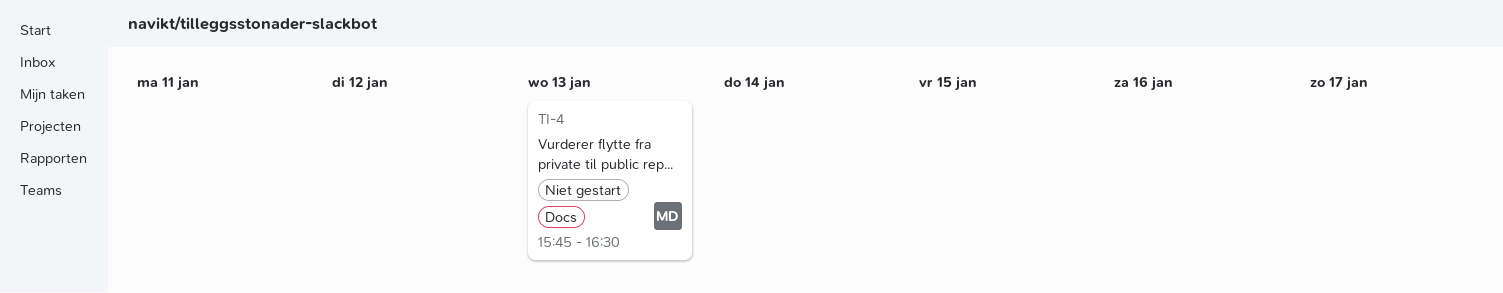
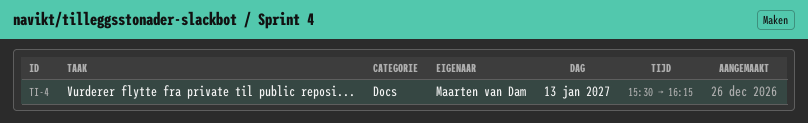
TI-4, begins: 15:45 -> 15:30
TI-4, ends: 16:30 -> 16:15

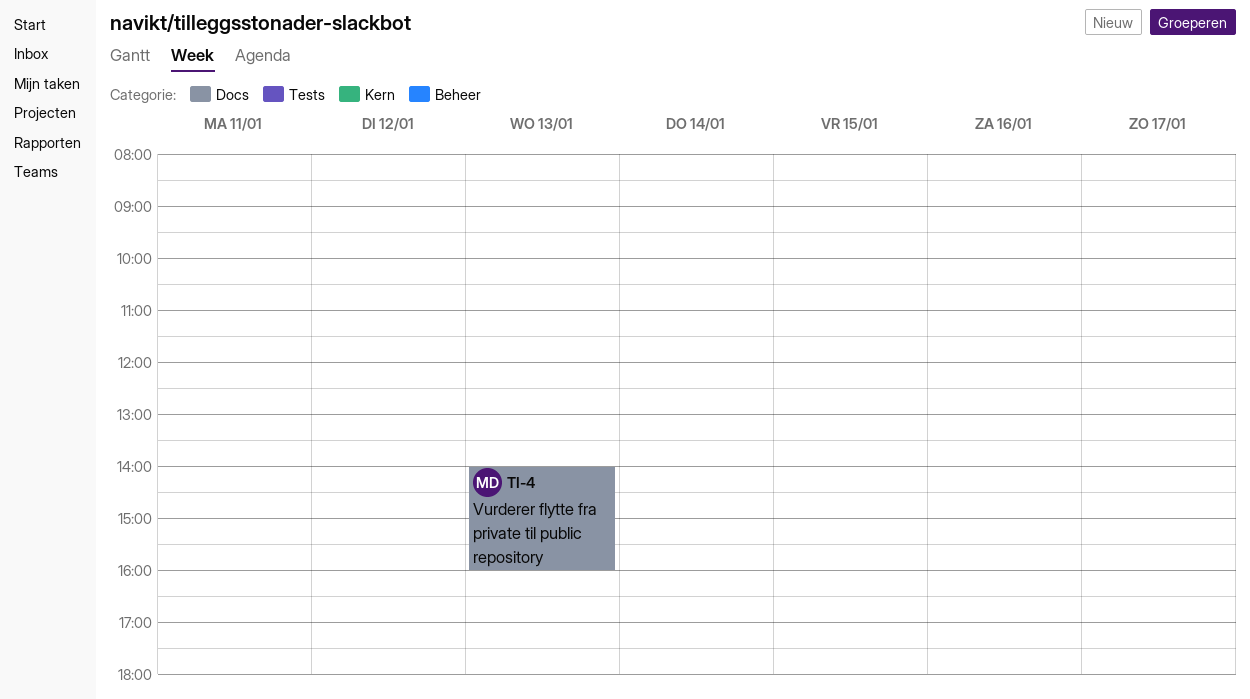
TI-4, begins: 15:30 -> 14:00
TI-4, ends: 16:15 -> 16:00

